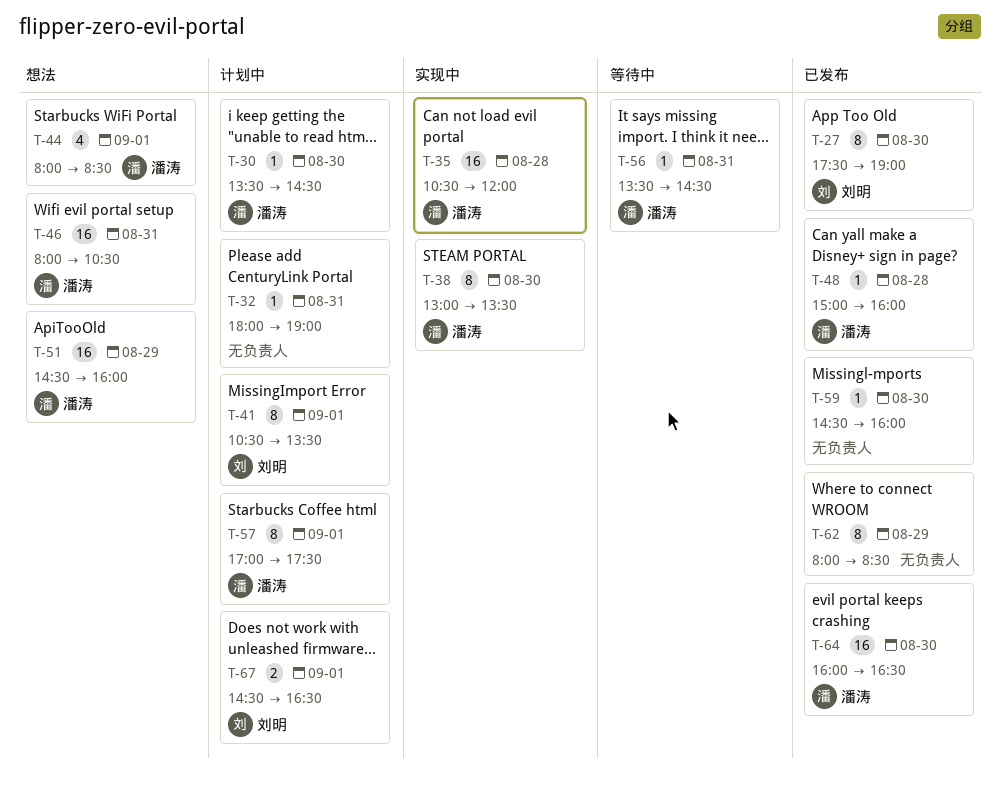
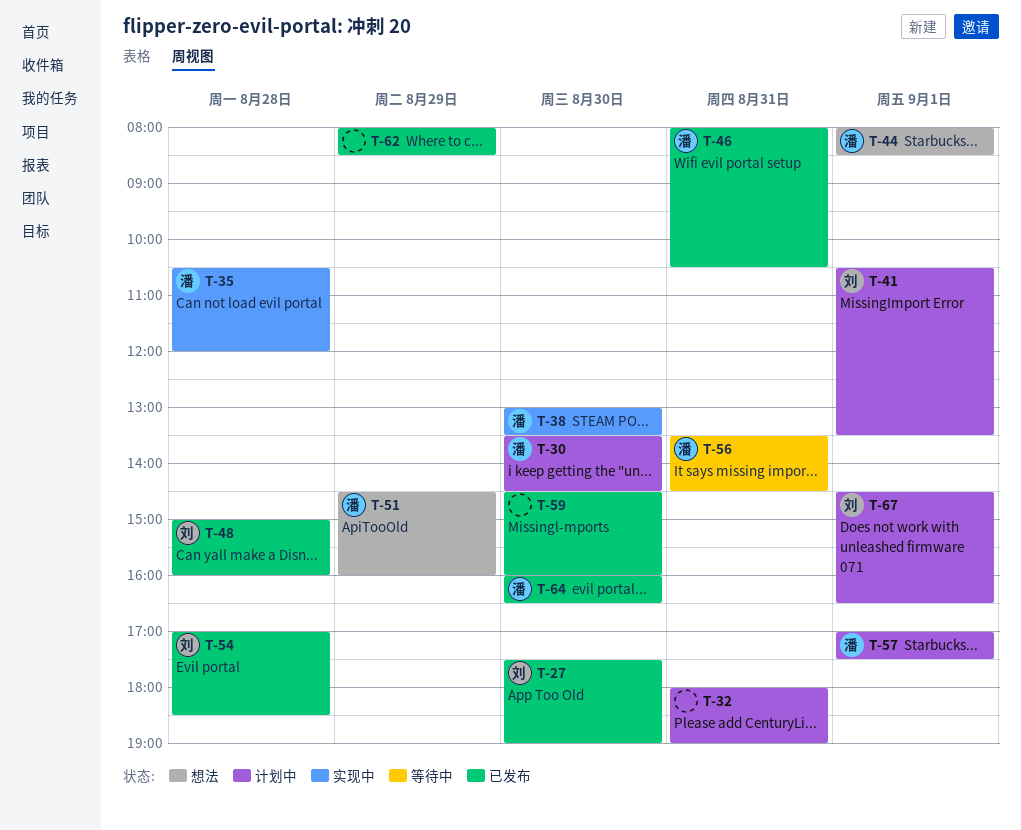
T-46, status: 想法 -> 已发布
T-48, owner: 潘涛 -> 刘明
T-54: none -> present

